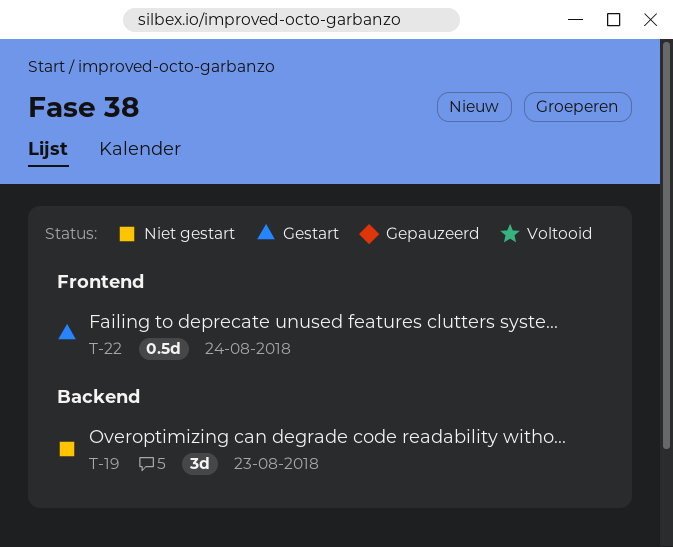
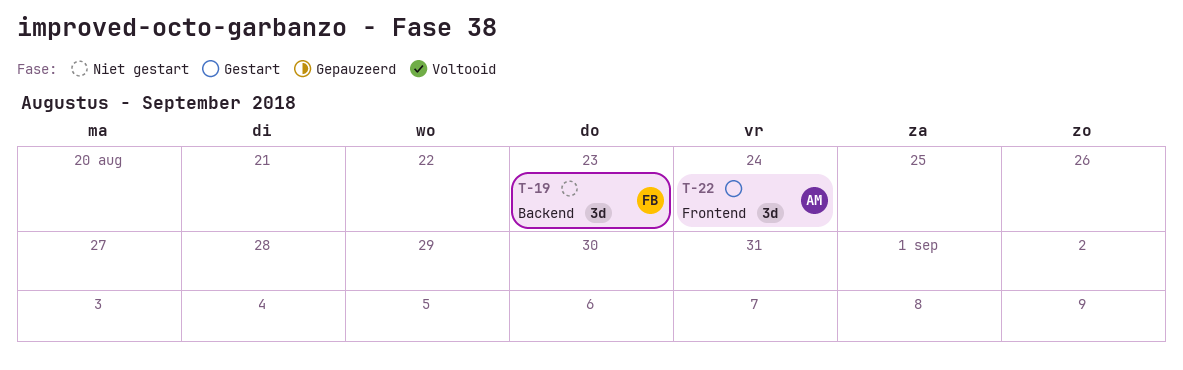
T-22, estimate: 0.5d -> 3d

